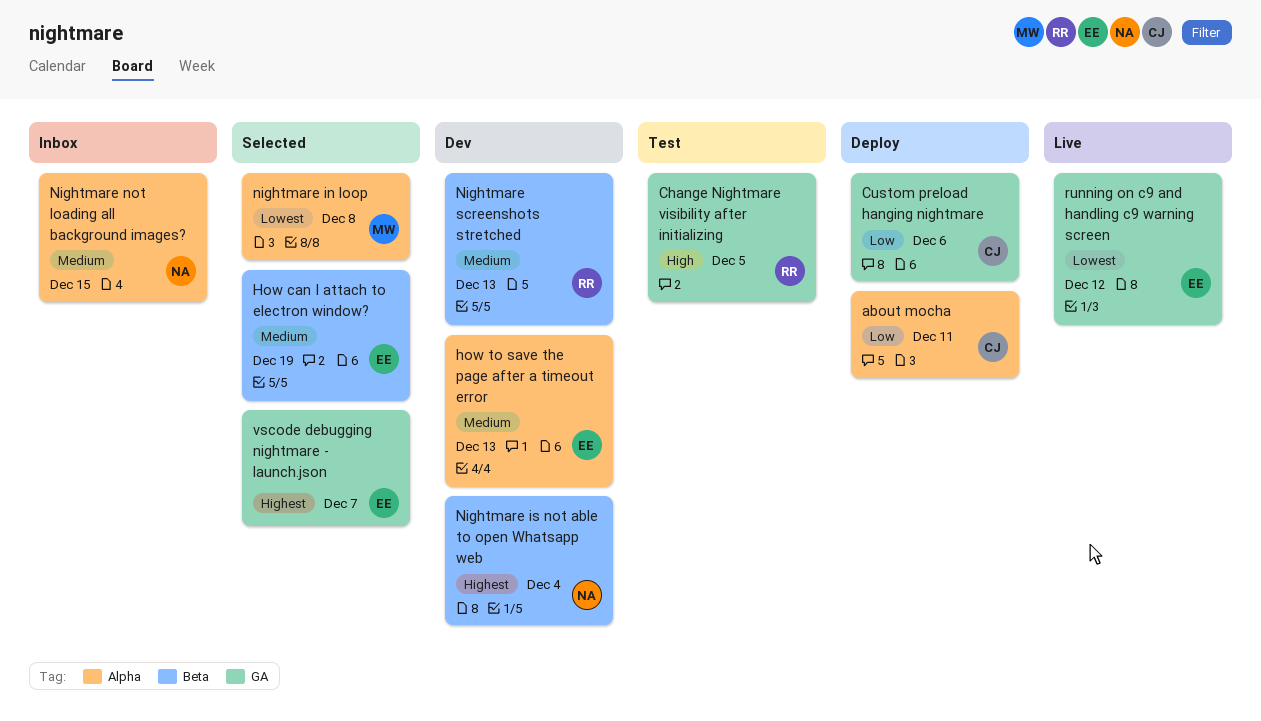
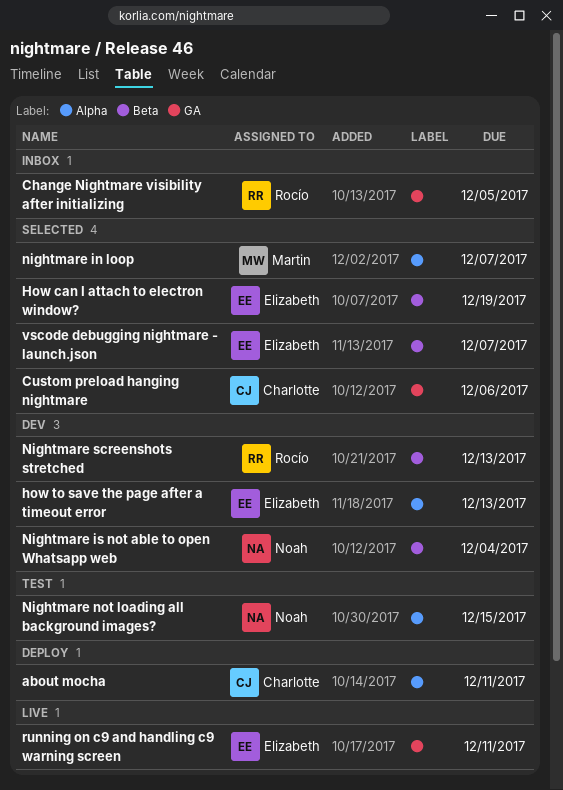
Change Nightmare visibility after initializing, status: Test -> Inbox
Custom preload hanging nightmare, status: Deploy -> Selected
nightmare in loop, due: Dec 8 -> Dec 7
Nightmare not loading all background images?, status: Inbox -> Test
running on c9 and handling c9 warning screen, due: Dec 12 -> Dec 11
vscode debugging nightmare - launch.json, label: GA -> Beta

